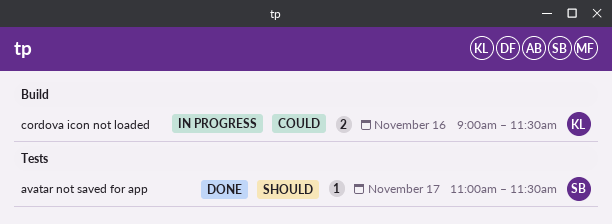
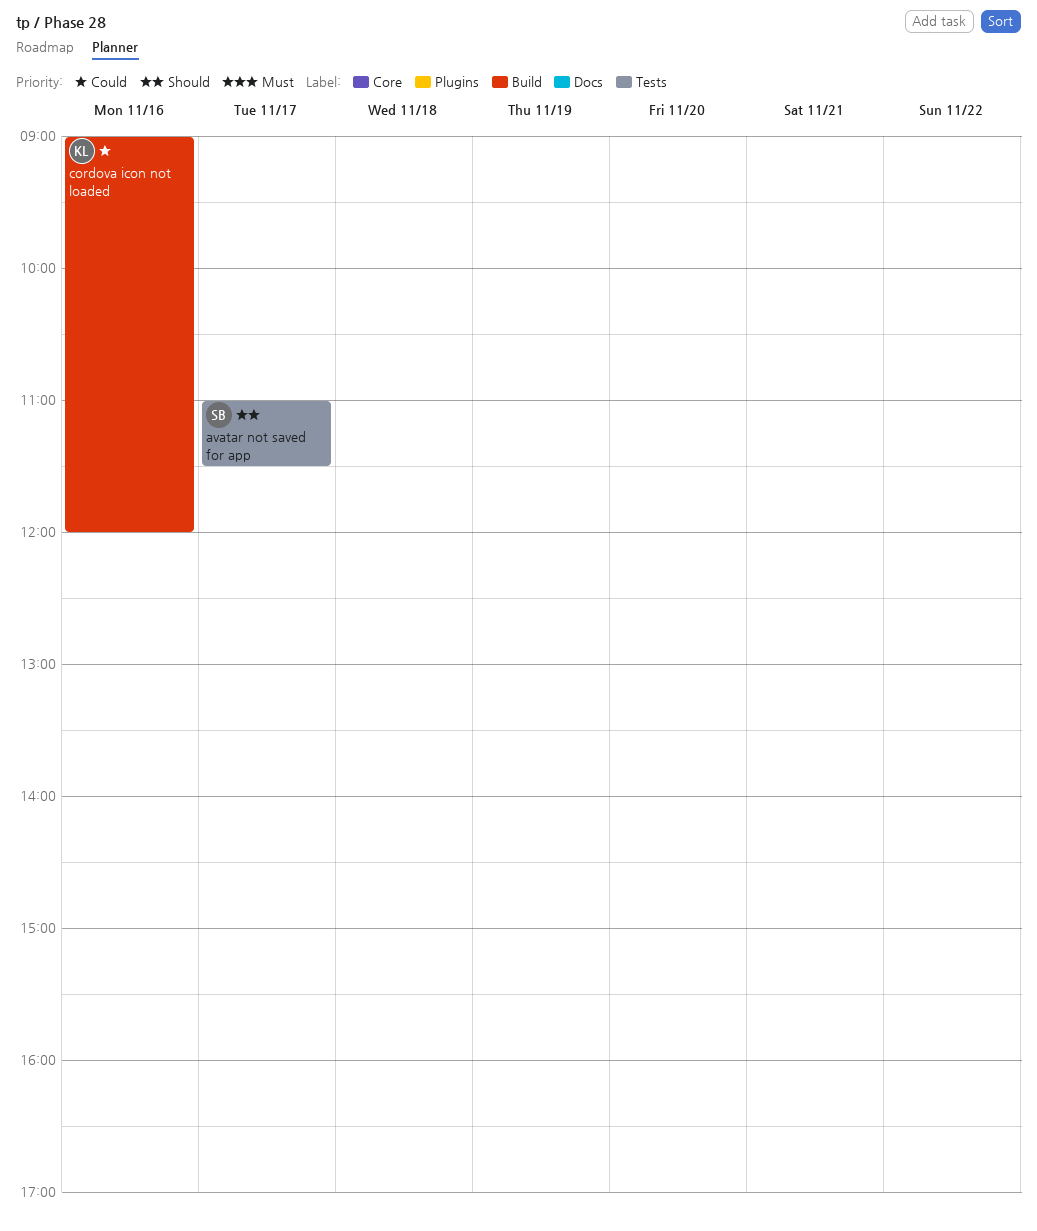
cordova icon not loaded, ends: 11:30 -> 12:00

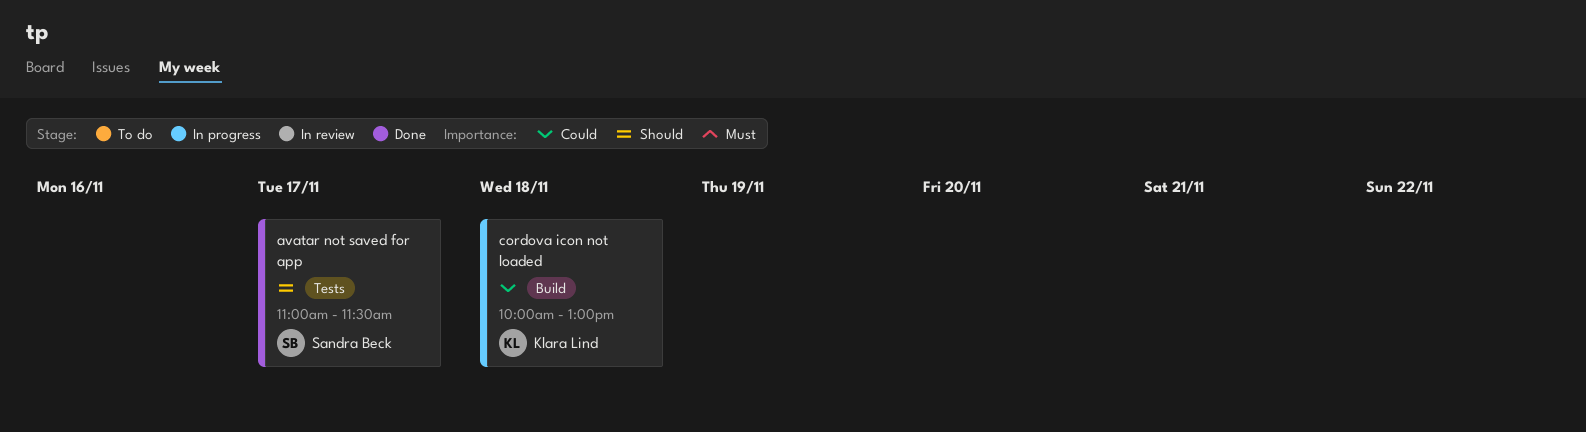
cordova icon not loaded, day: Nov 16 -> Nov 18
cordova icon not loaded, begins: 09:00 -> 10:00
cordova icon not loaded, ends: 12:00 -> 13:00

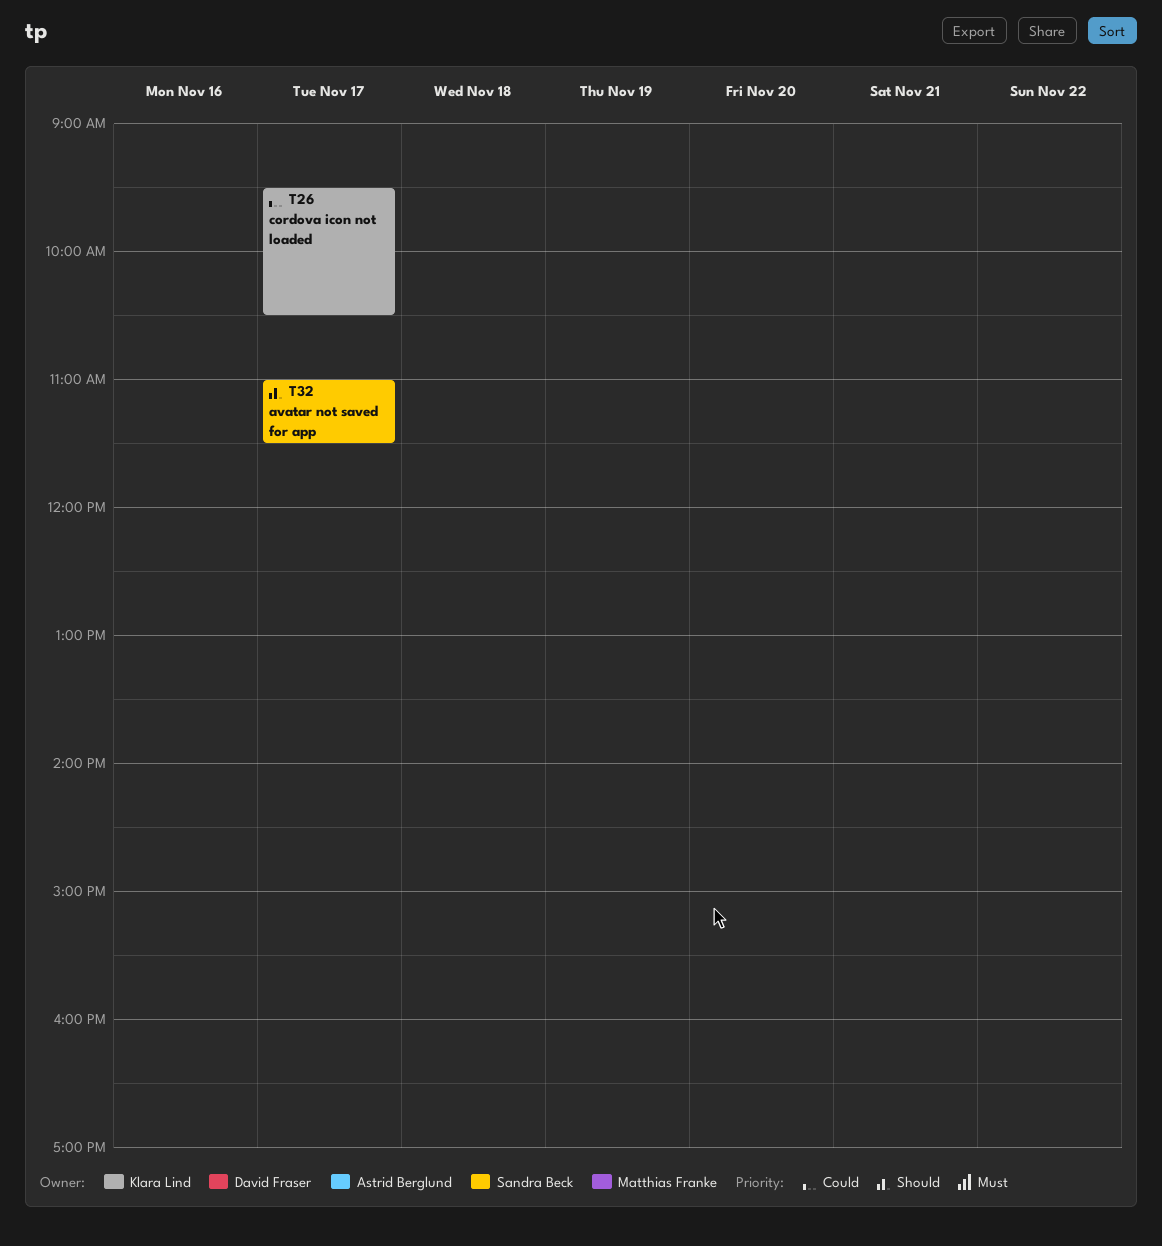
cordova icon not loaded, day: Nov 18 -> Nov 17
cordova icon not loaded, begins: 10:00 -> 09:30
cordova icon not loaded, ends: 13:00 -> 10:30

